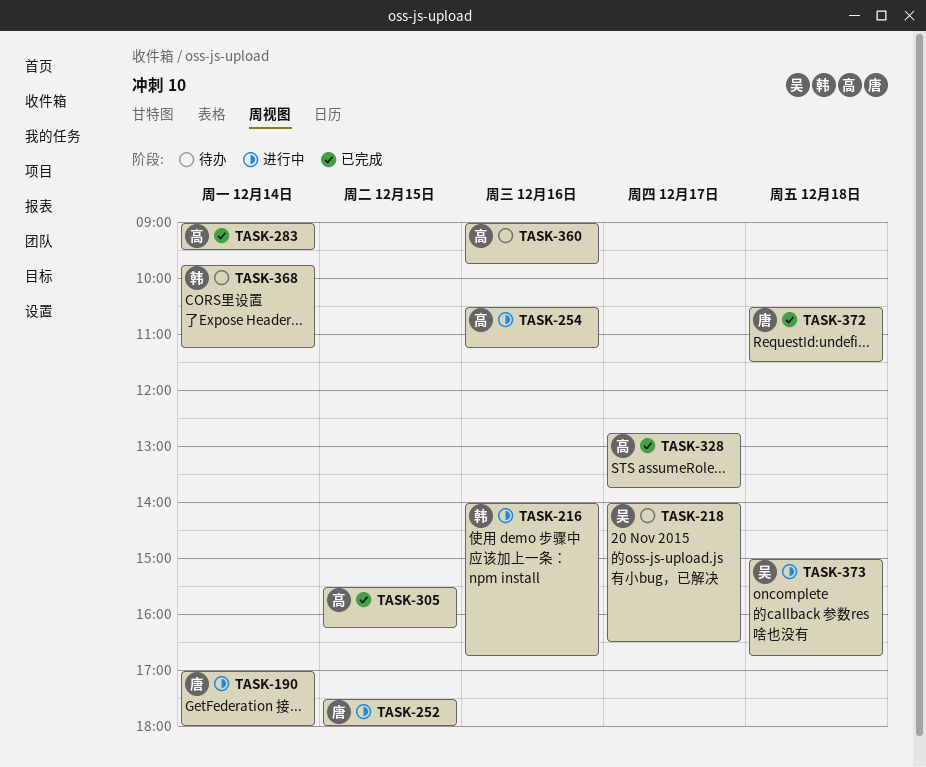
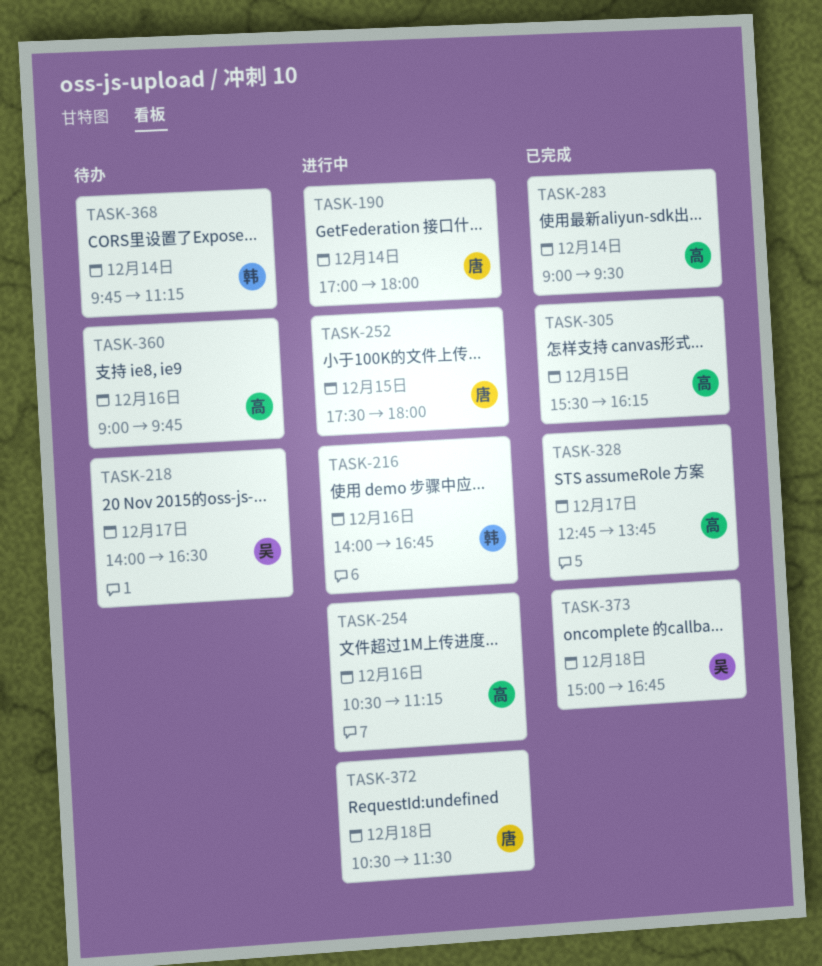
TASK-372, status: 已完成 -> 进行中
TASK-373, status: 进行中 -> 已完成

